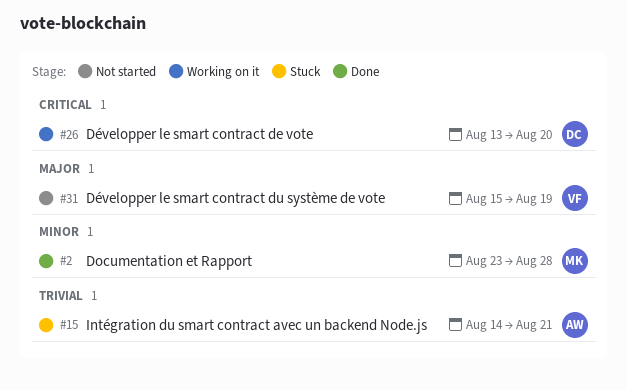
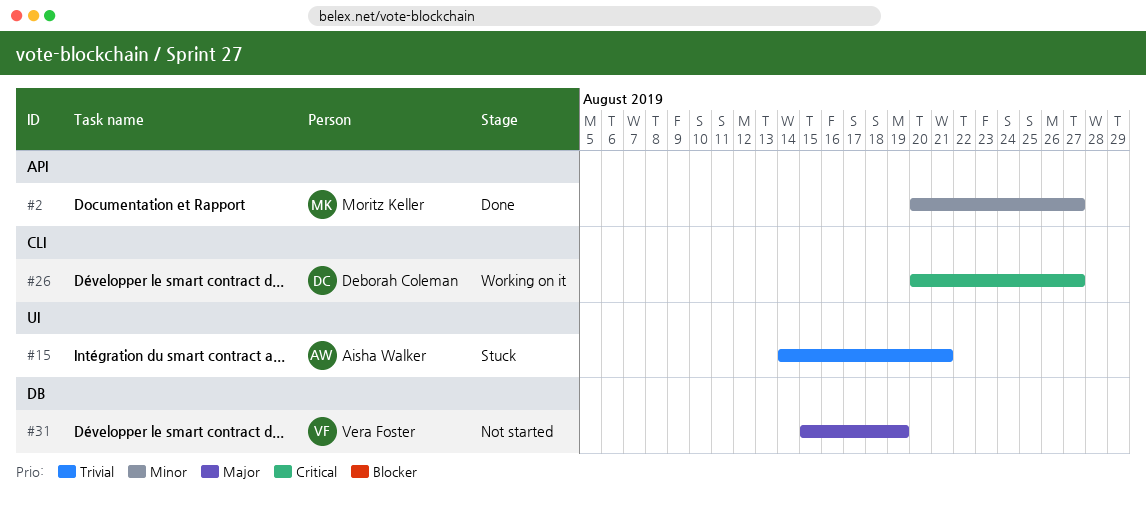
#2, start: Aug 23 -> Aug 20
#2, due: Aug 28 -> Aug 27
#26, start: Aug 13 -> Aug 20
#26, due: Aug 20 -> Aug 27

